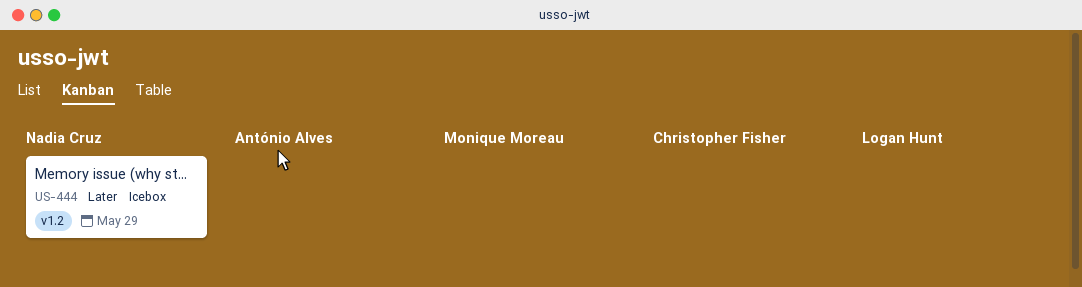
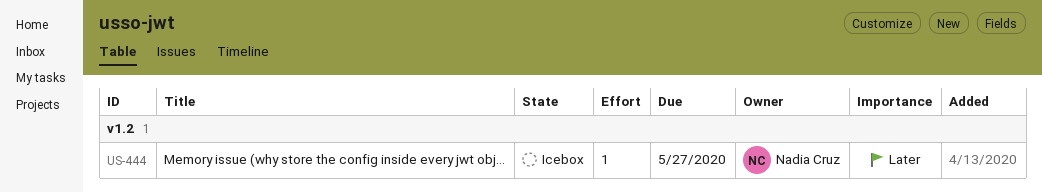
US-444, due: May 29 -> May 27

